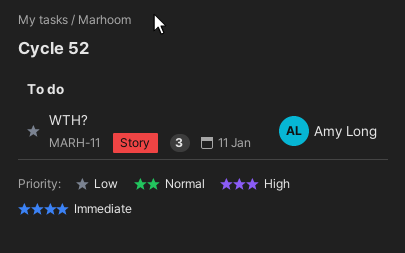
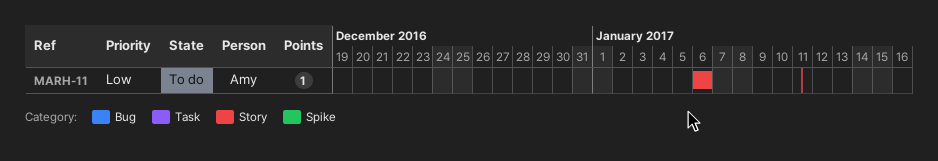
MARH-11, estimate: 3 -> 1
MARH-11, due: Jan 11 -> Jan 6

